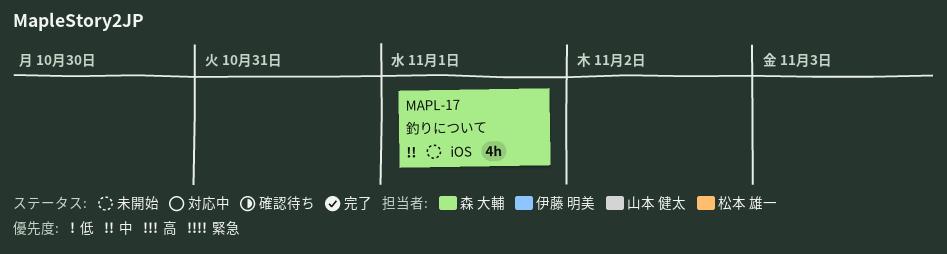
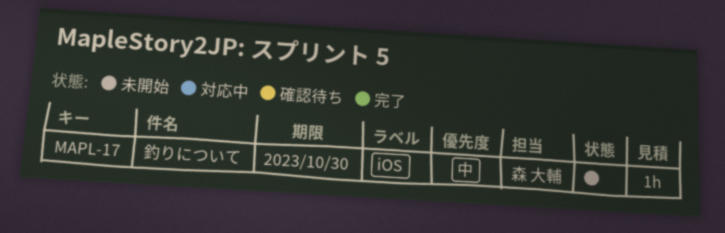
MAPL-17, estimate: 4h -> 1h
MAPL-17, due: Nov 1 -> Oct 30

